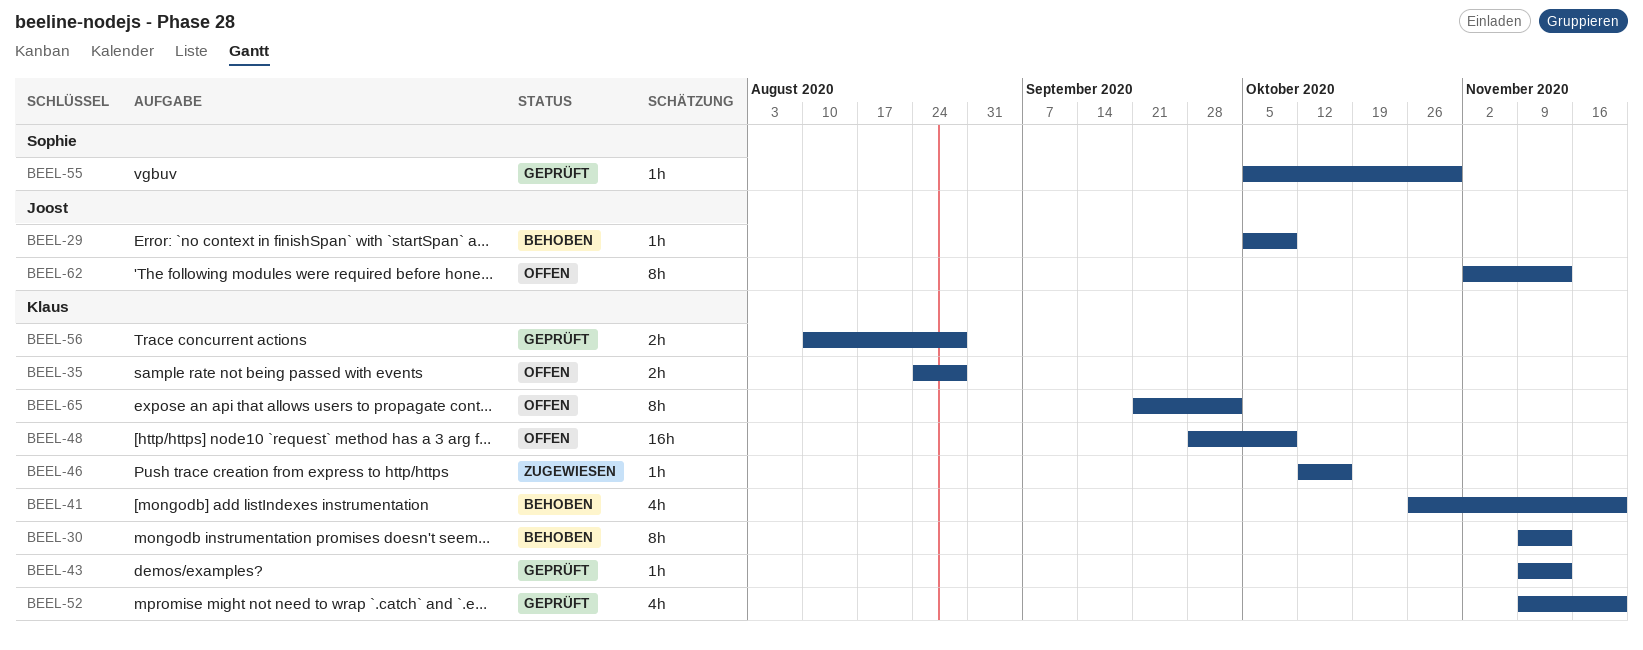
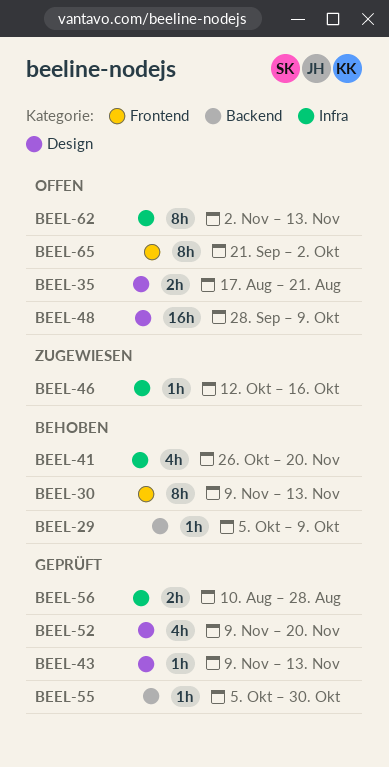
BEEL-35, start: Aug 24 -> Aug 17
BEEL-35, due: Aug 28 -> Aug 21

